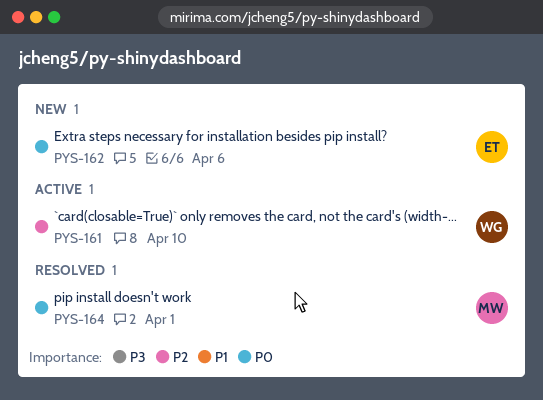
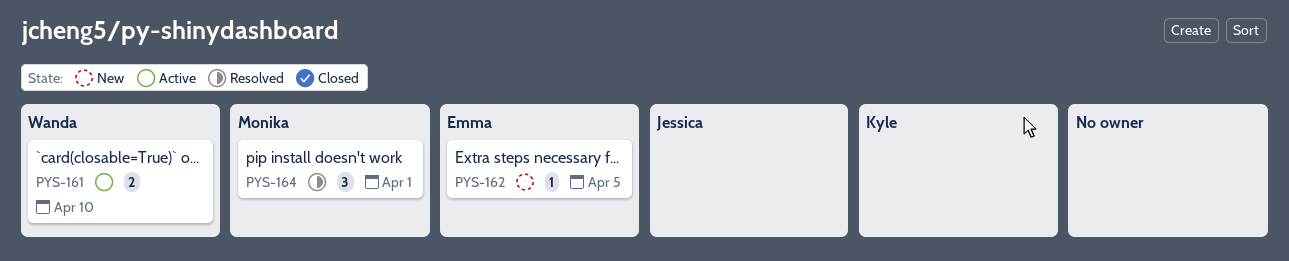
PYS-162, due: Apr 6 -> Apr 5

